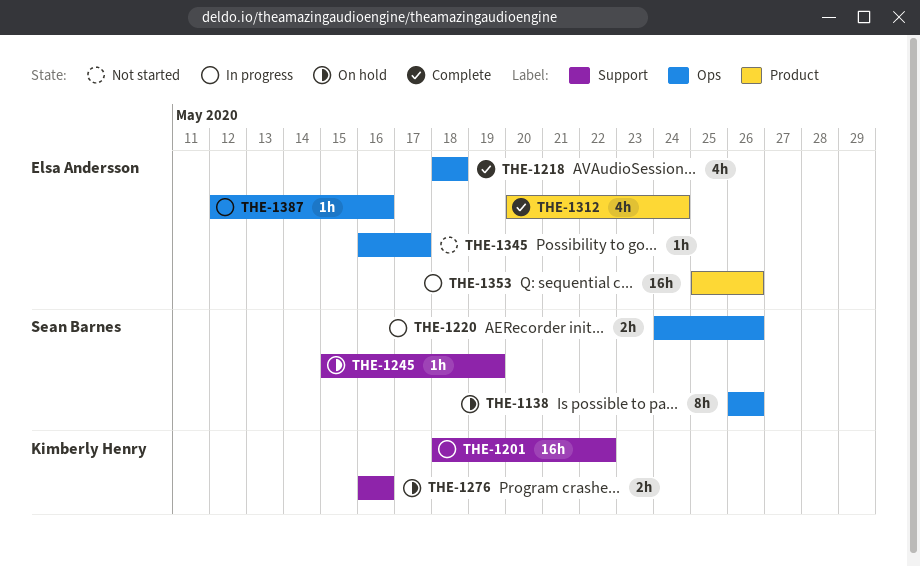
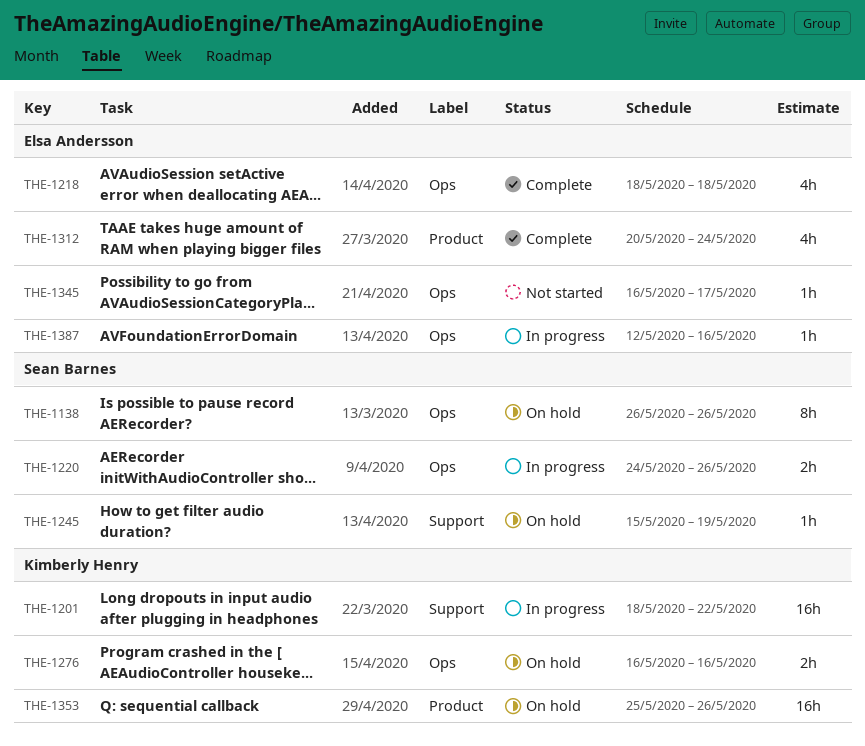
THE-1276, label: Support -> Ops
THE-1353, status: In progress -> On hold
THE-1353, owner: Elsa Andersson -> Kimberly Henry

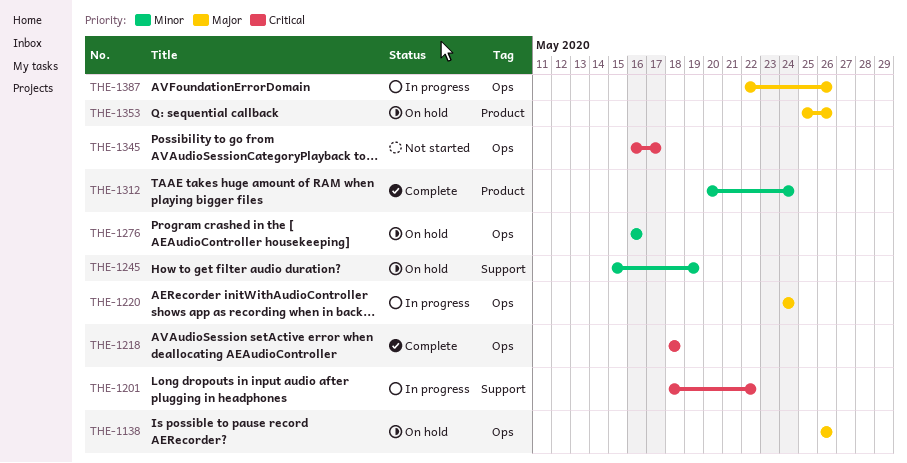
THE-1220, due: May 26 -> May 24
THE-1387, start: May 12 -> May 22
THE-1387, due: May 16 -> May 26

